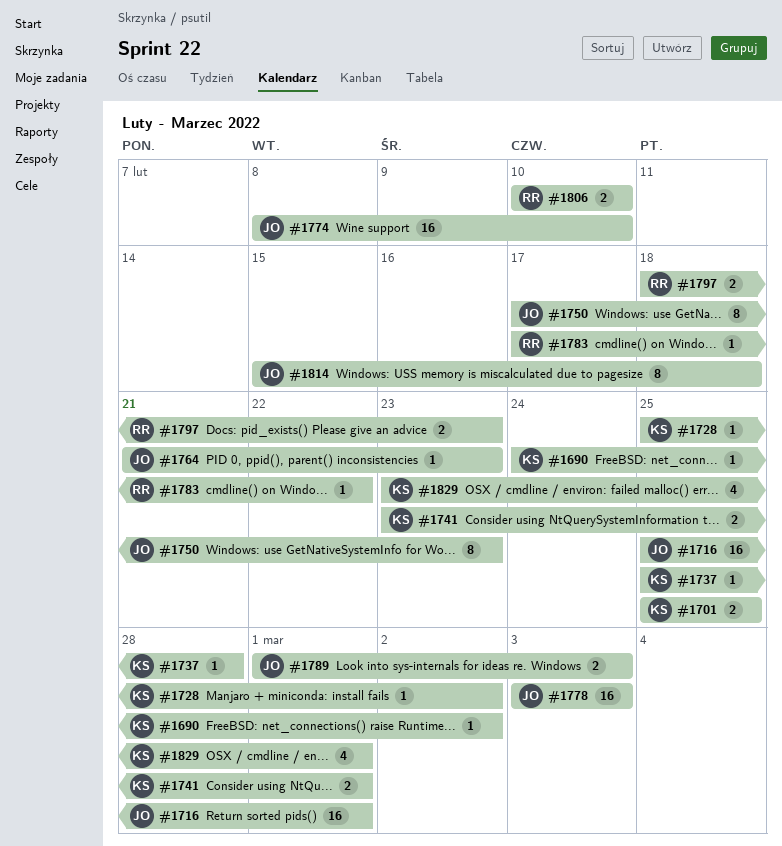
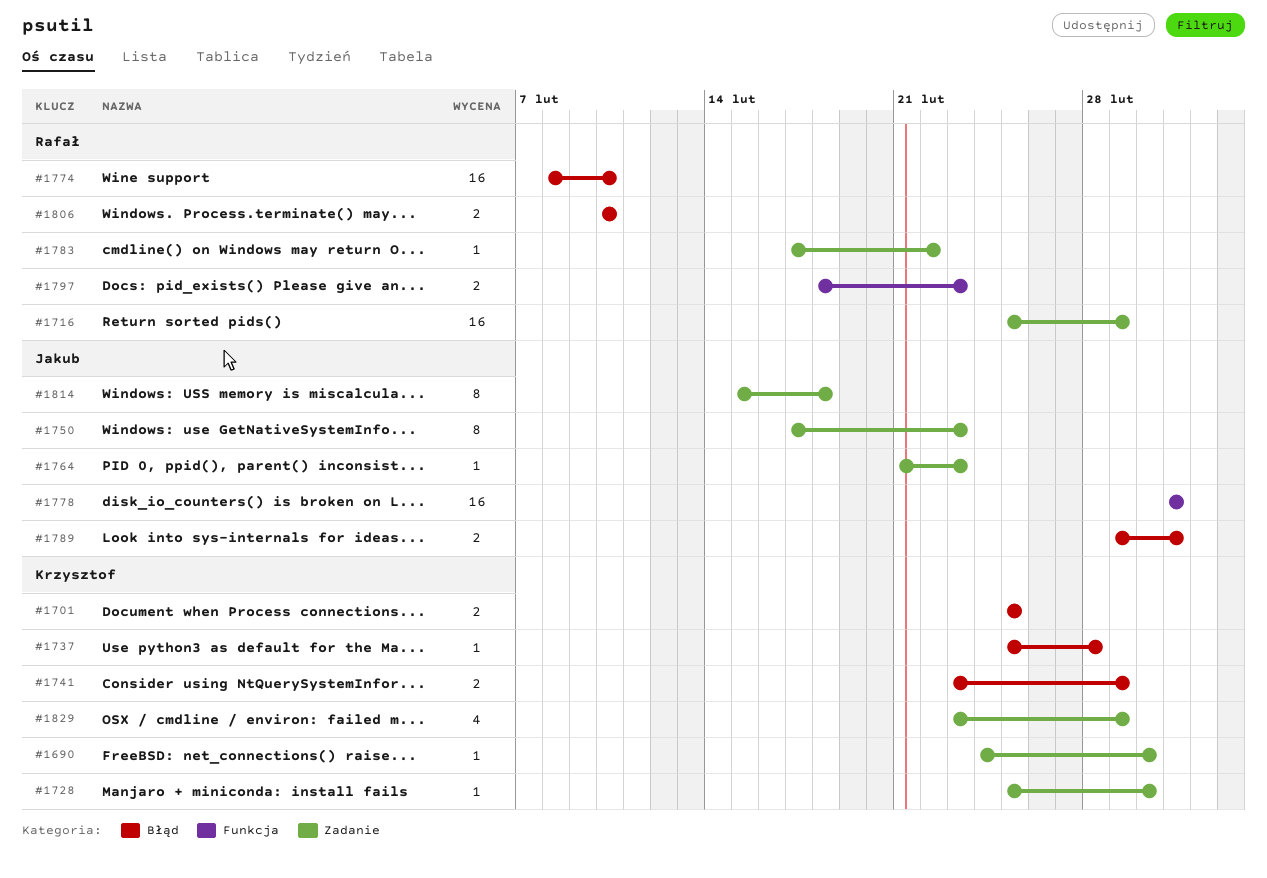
#1716, owner: Jakub -> Rafał
#1774, owner: Jakub -> Rafał

